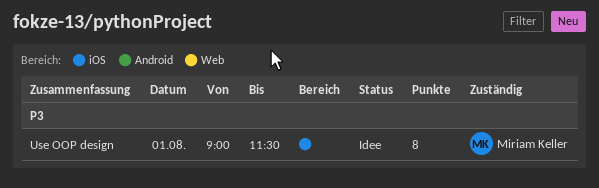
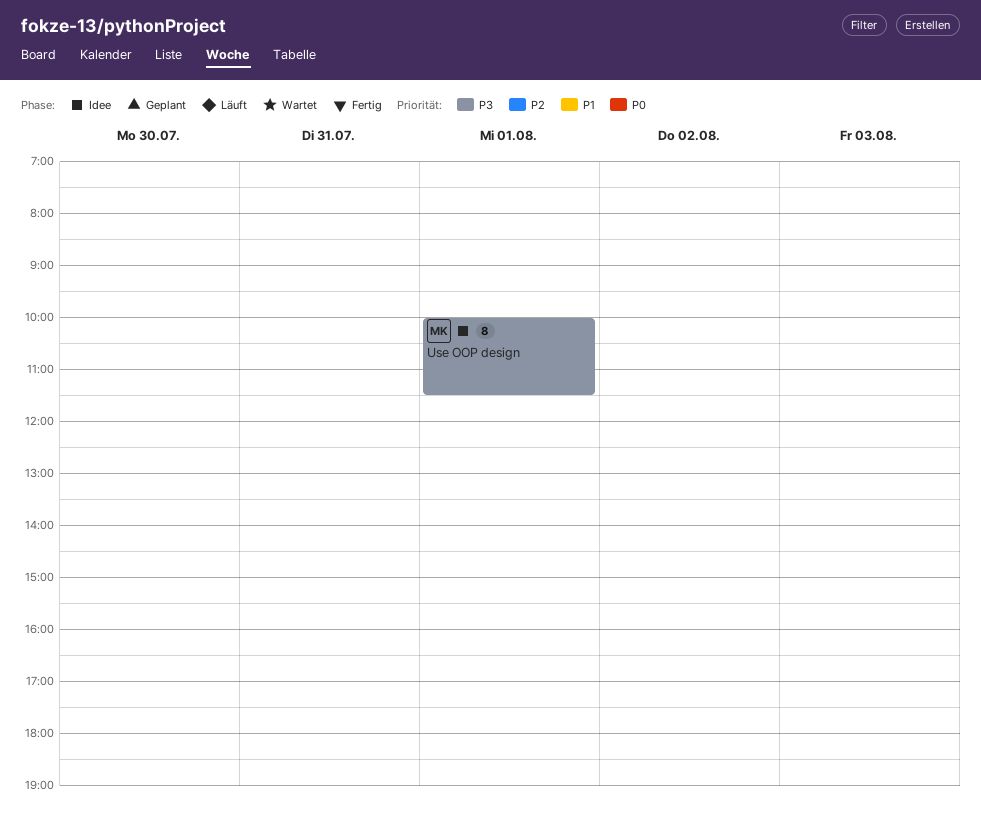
Use OOP design, begins: 09:00 -> 10:00

